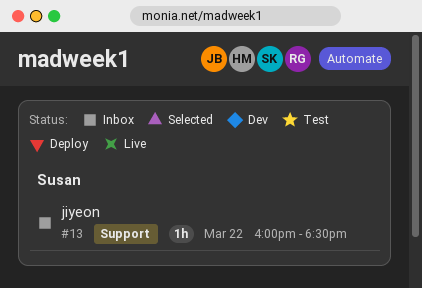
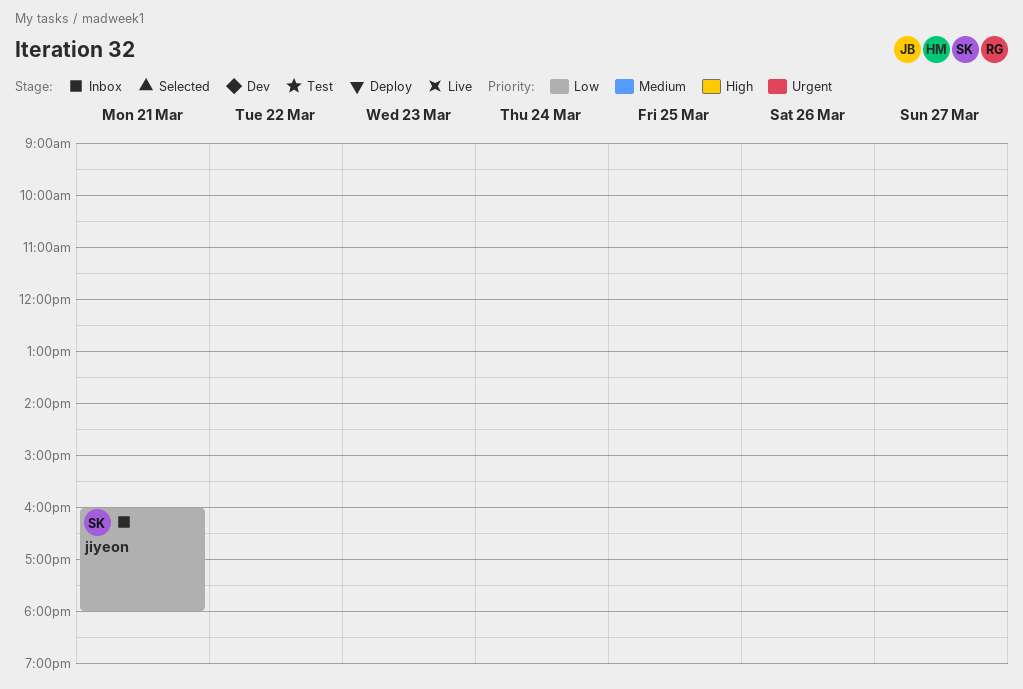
jiyeon, day: Mar 22 -> Mar 21
jiyeon, ends: 18:30 -> 18:00

